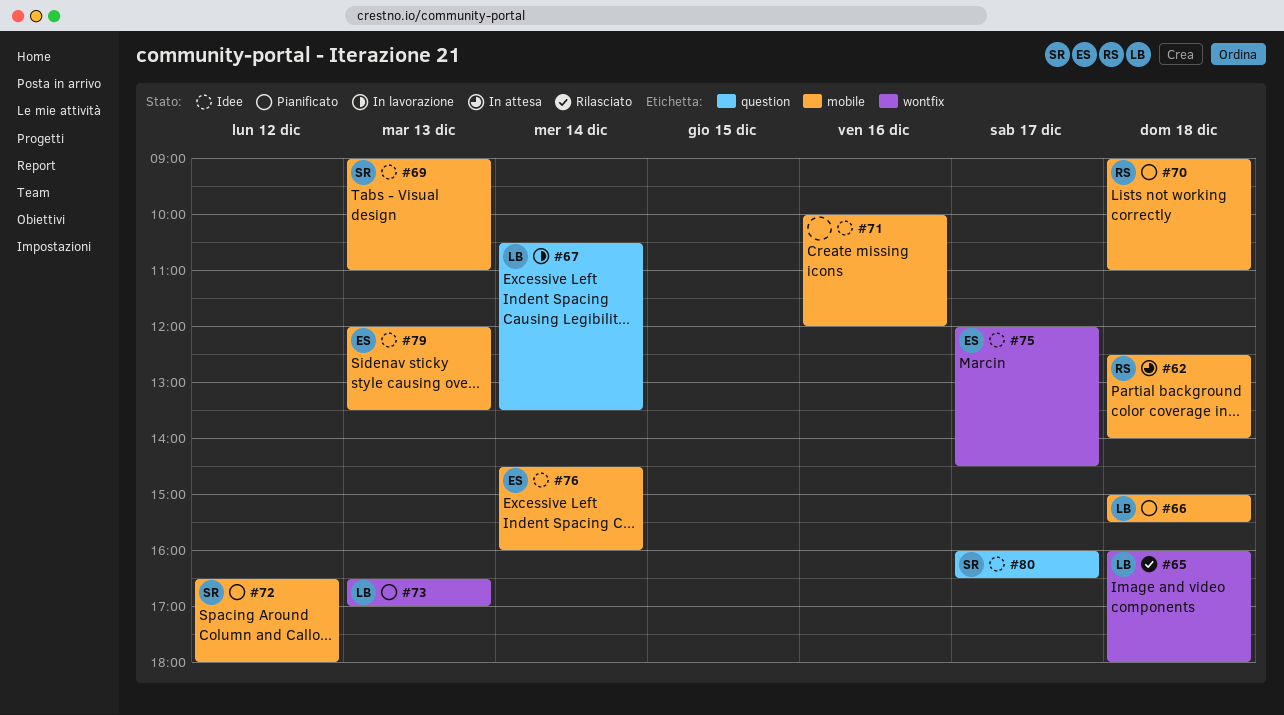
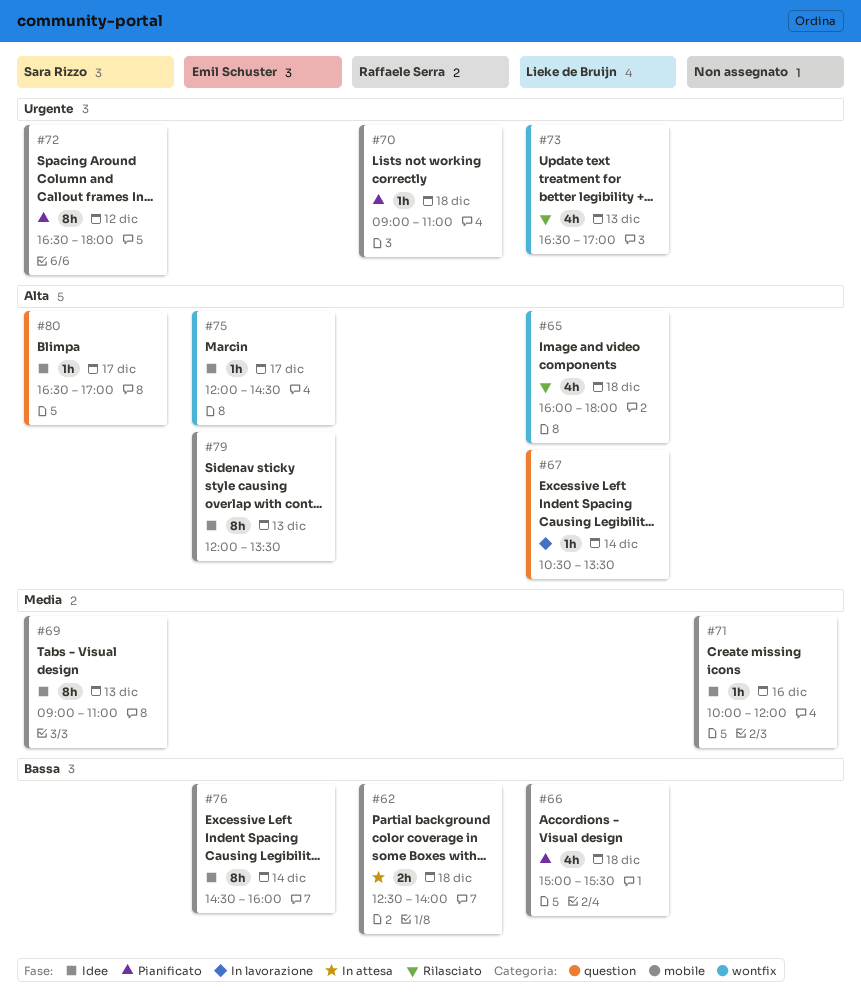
#73, status: Pianificato -> Rilasciato
#80, begins: 16:00 -> 16:30
#80, ends: 16:30 -> 17:00

